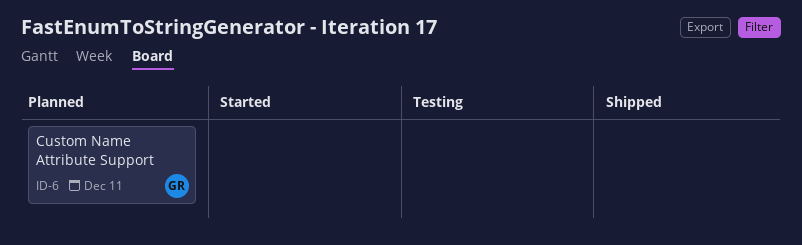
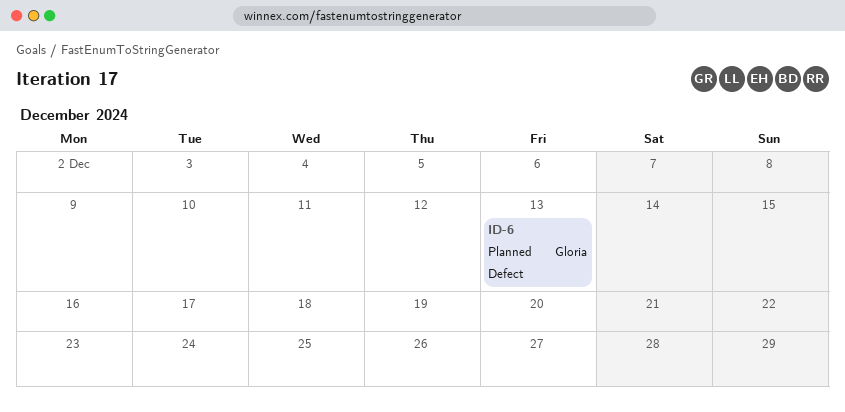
ID-6, due: Dec 11 -> Dec 13

